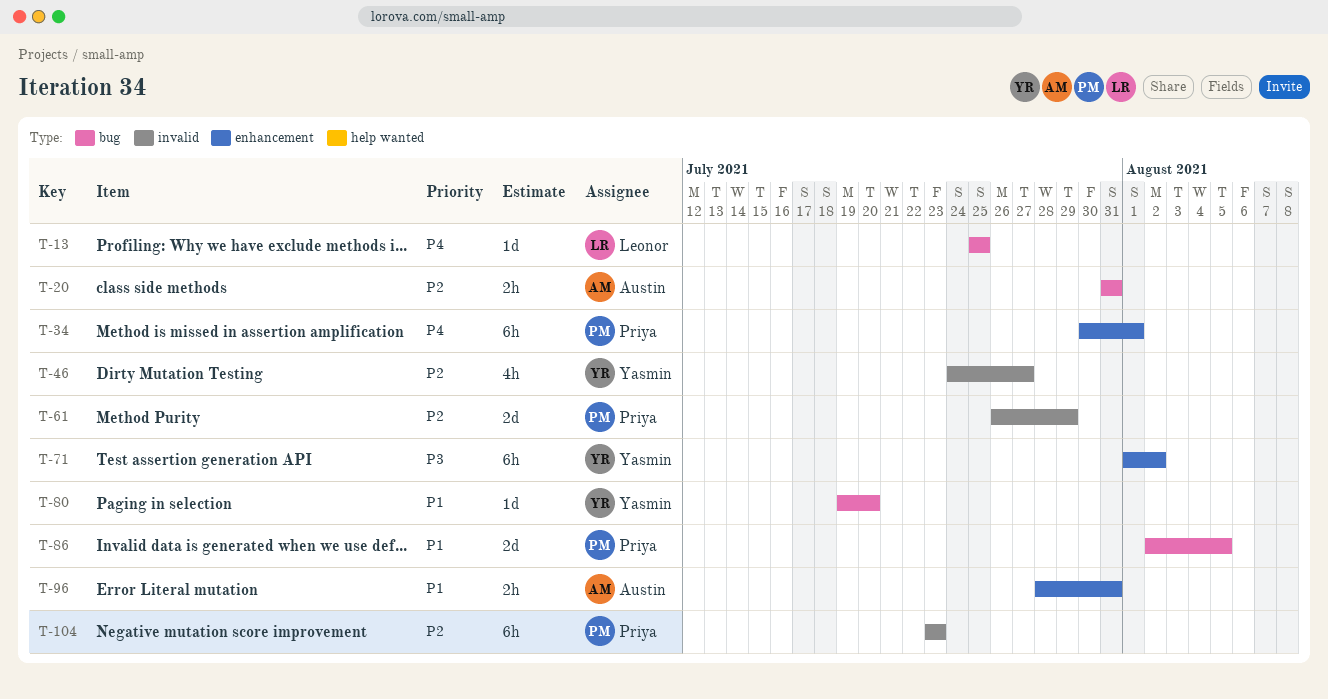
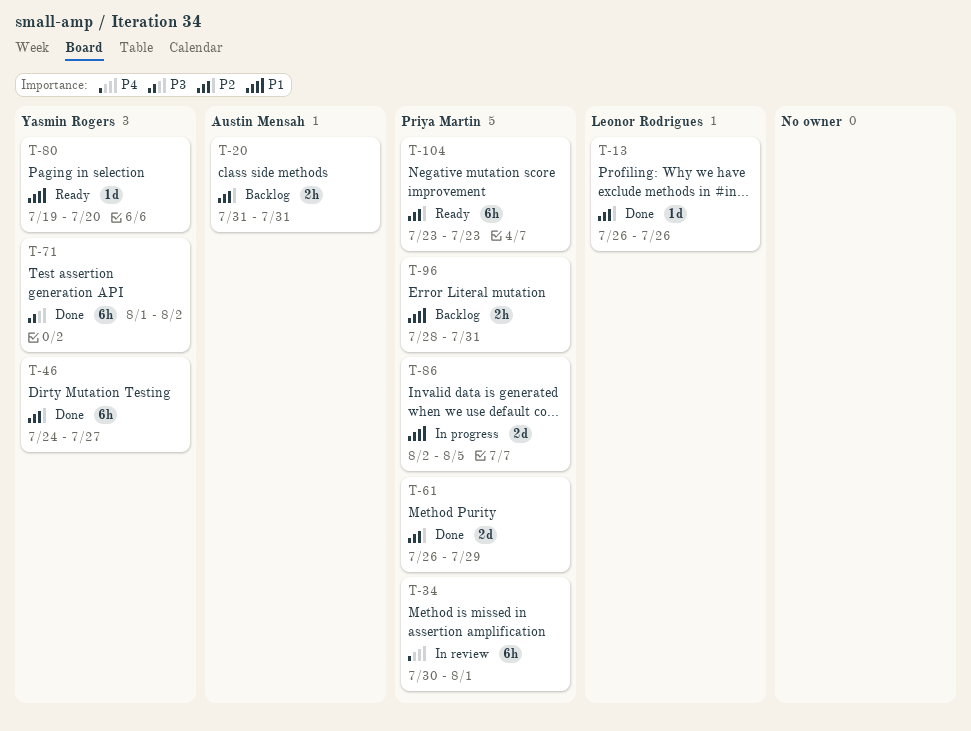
T-13, priority: P4 -> P2
T-13, start: Jul 25 -> Jul 26
T-13, due: Jul 25 -> Jul 26
T-46, estimate: 4h -> 6h
T-96, owner: Austin Mensah -> Priya Martin

